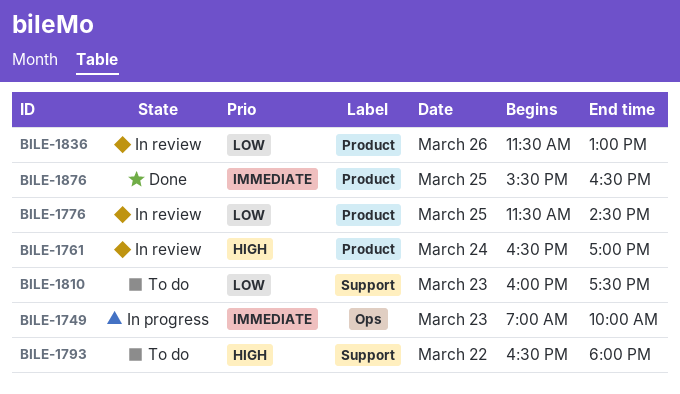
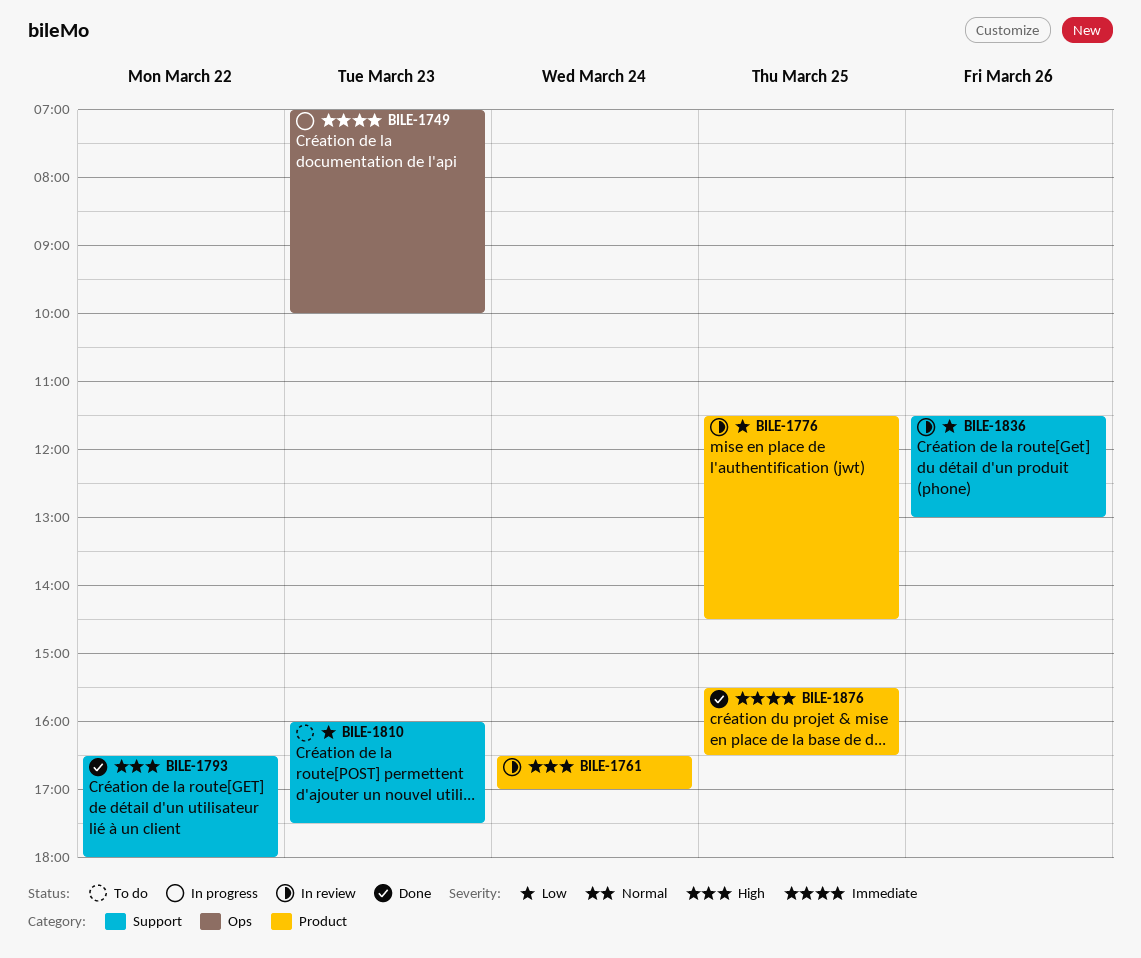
BILE-1793, status: To do -> Done
BILE-1836, label: Product -> Support

